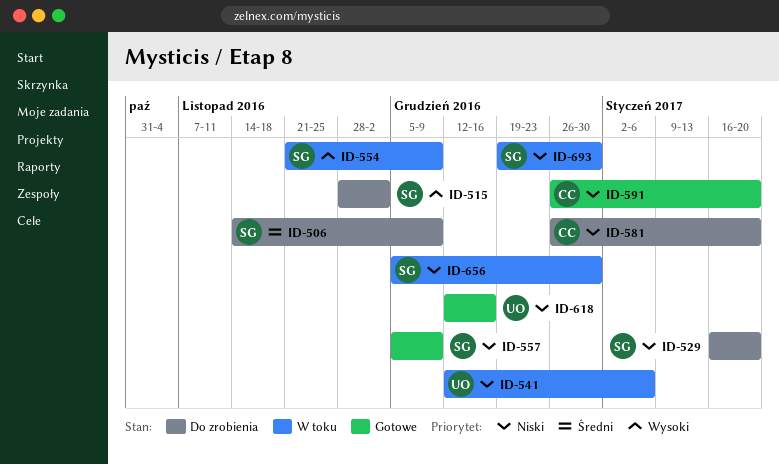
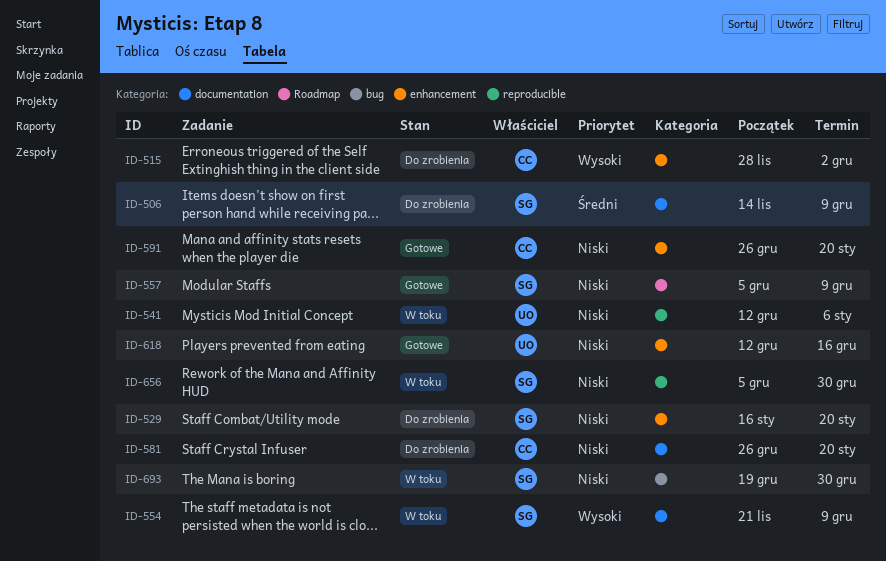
ID-515, owner: SG -> CC

